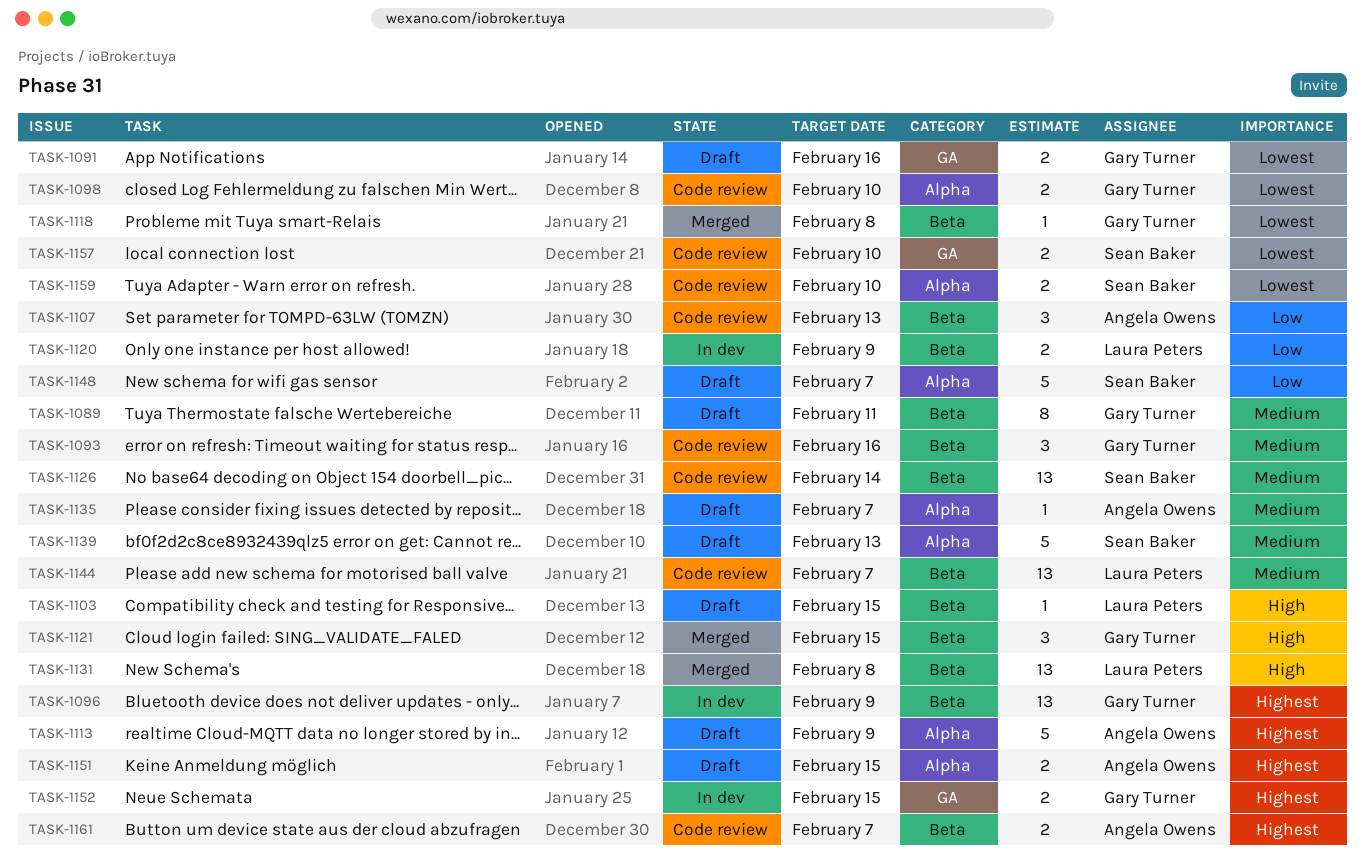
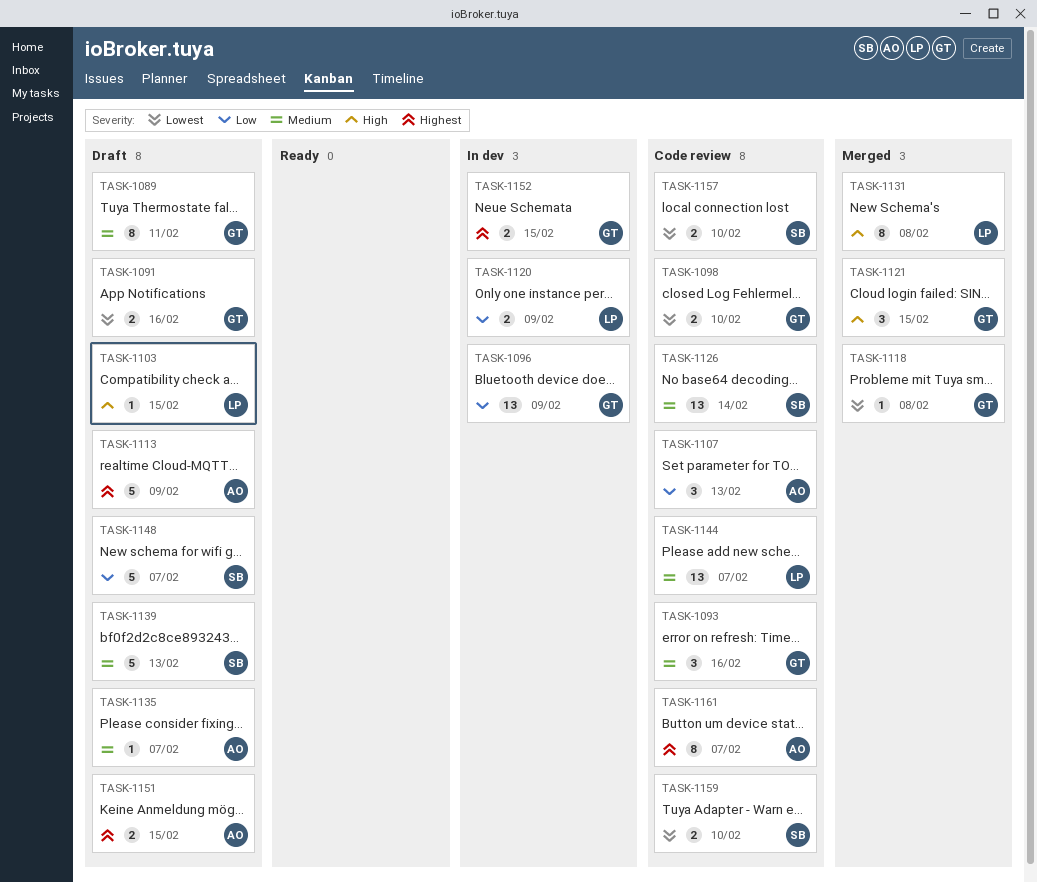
TASK-1096, priority: Highest -> Low
TASK-1131, estimate: 13 -> 8
TASK-1161, estimate: 2 -> 8

